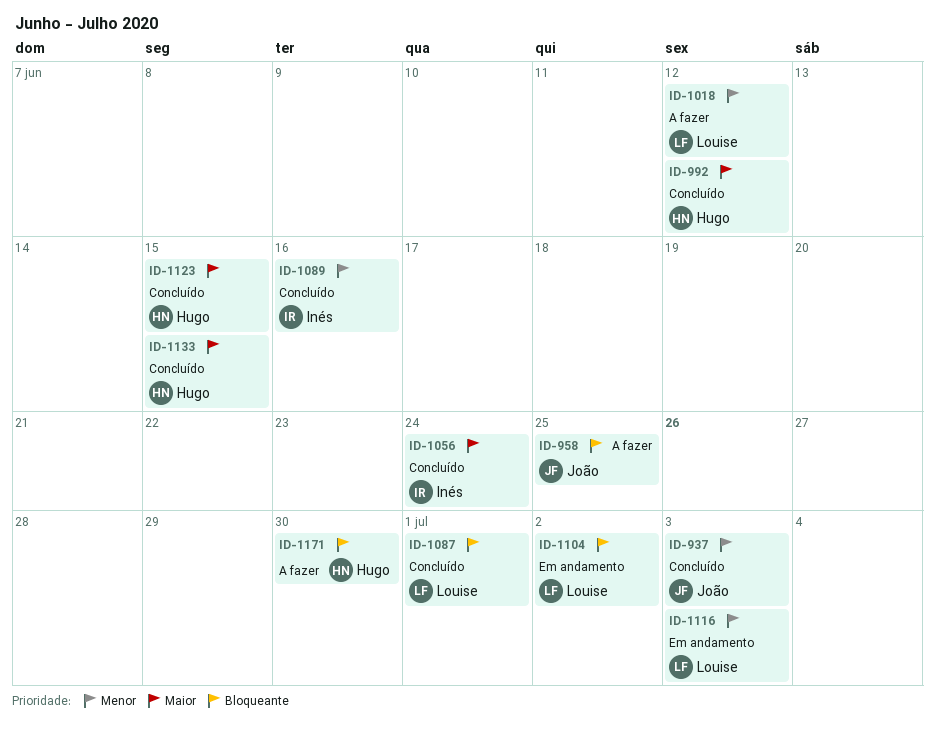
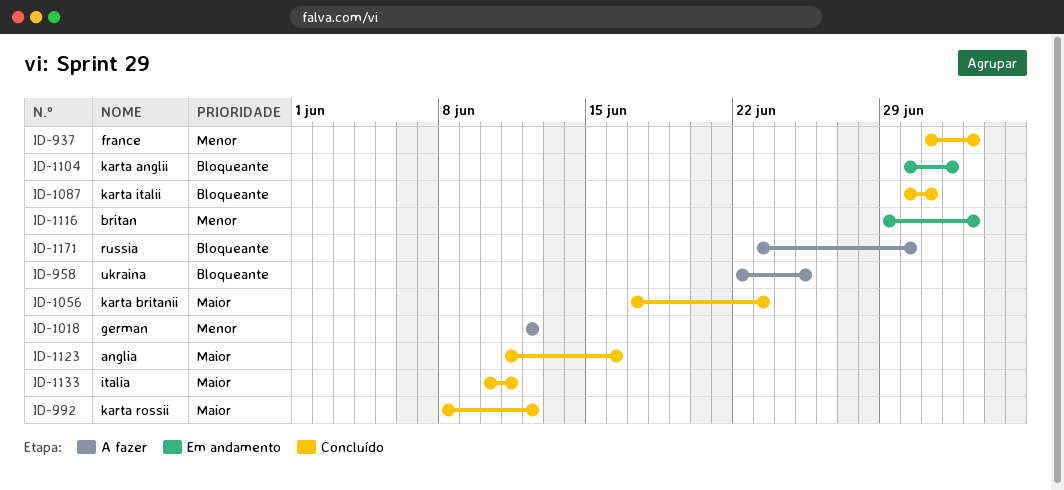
ID-1056, due: Jun 24 -> Jun 23
ID-1089: present -> none
ID-1123, due: Jun 15 -> Jun 16
ID-1133, due: Jun 15 -> Jun 11

